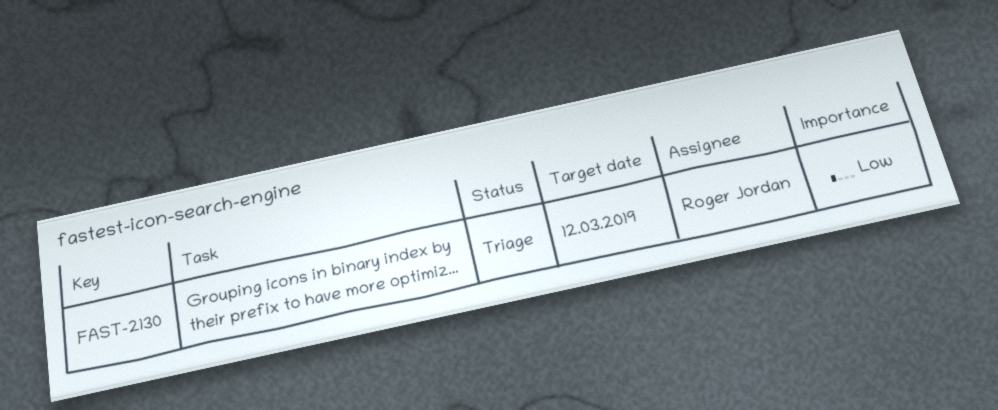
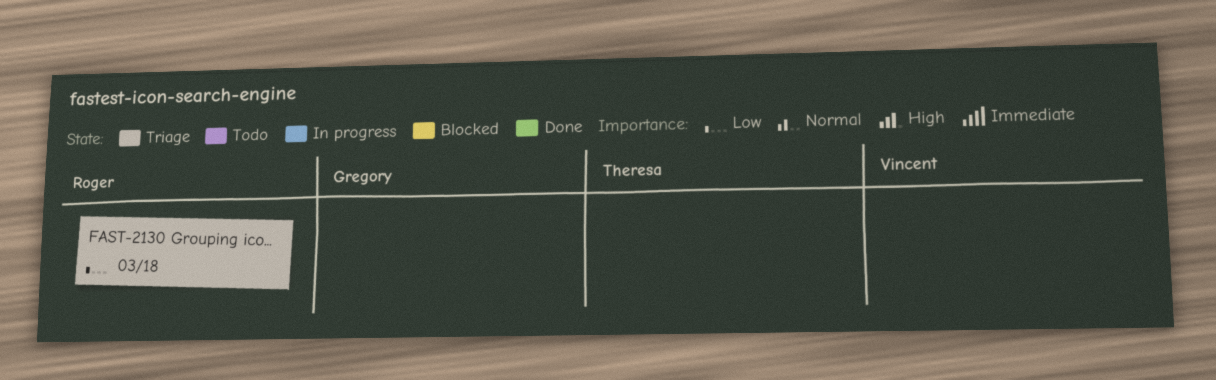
FAST-2130, due: Mar 12 -> Mar 18

